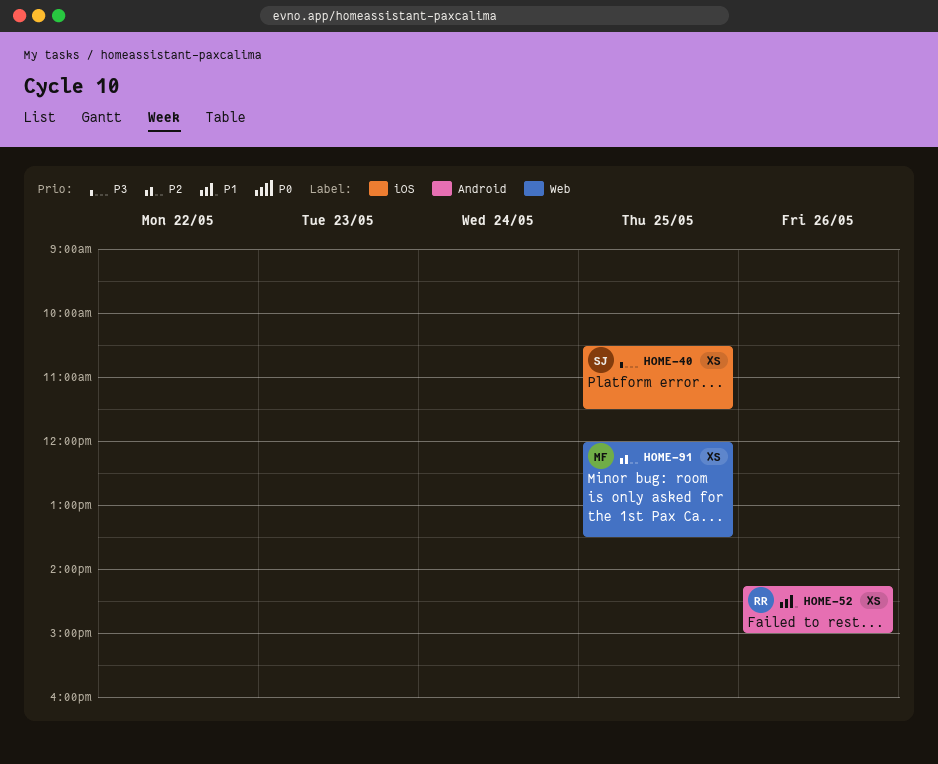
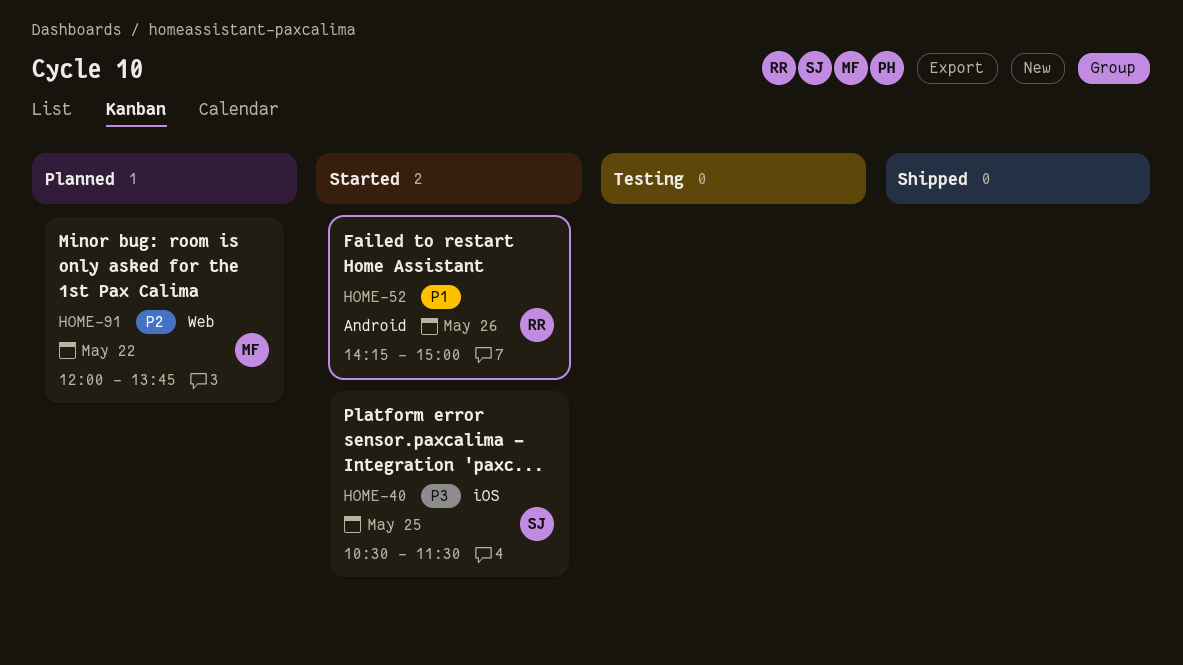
HOME-91, day: May 25 -> May 22
HOME-91, ends: 13:30 -> 13:45

